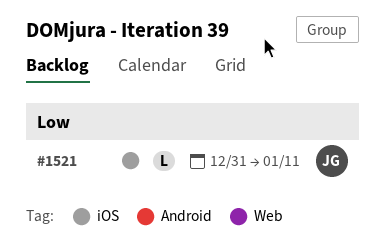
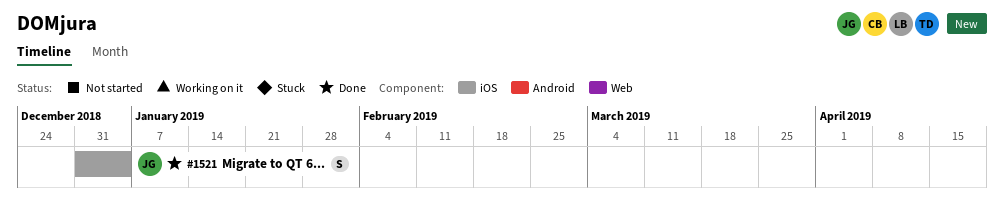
#1521, estimate: L -> S
#1521, due: Jan 11 -> Jan 4

